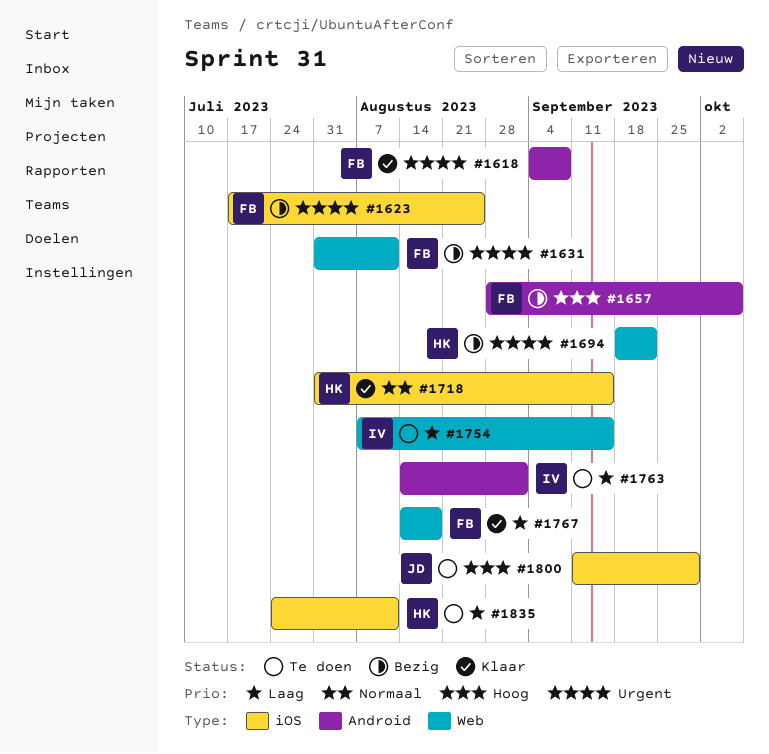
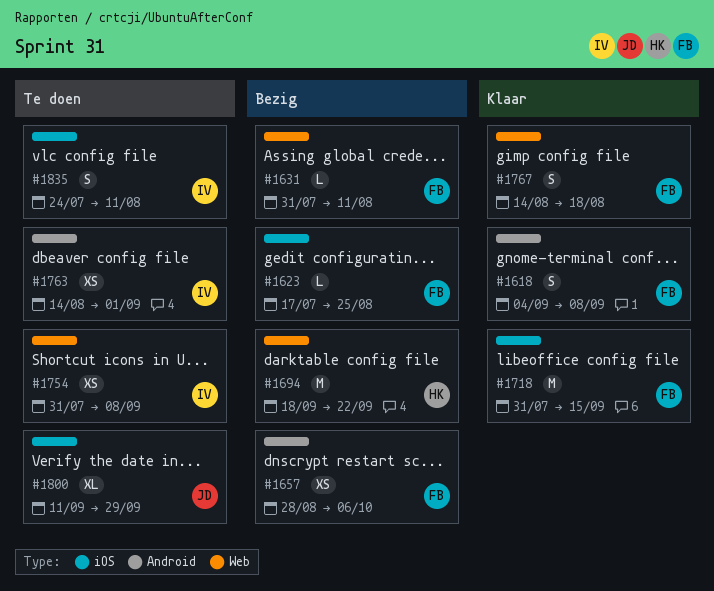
#1718, owner: HK -> FB
#1754, start: Aug 7 -> Jul 31
#1754, due: Sep 15 -> Sep 8
#1835, owner: HK -> IV

